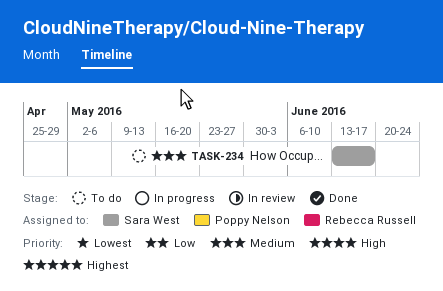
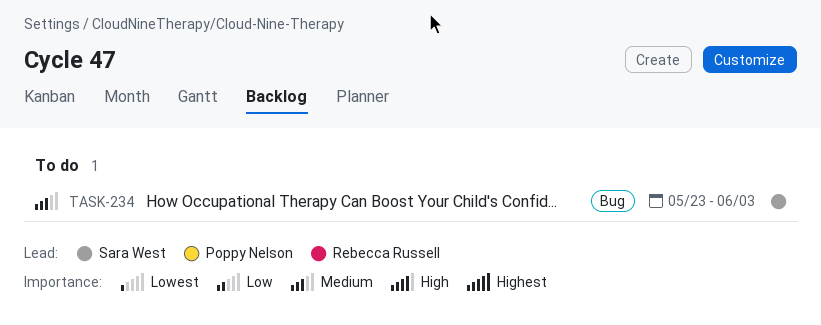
TASK-234, start: Jun 13 -> May 23
TASK-234, due: Jun 17 -> Jun 3

